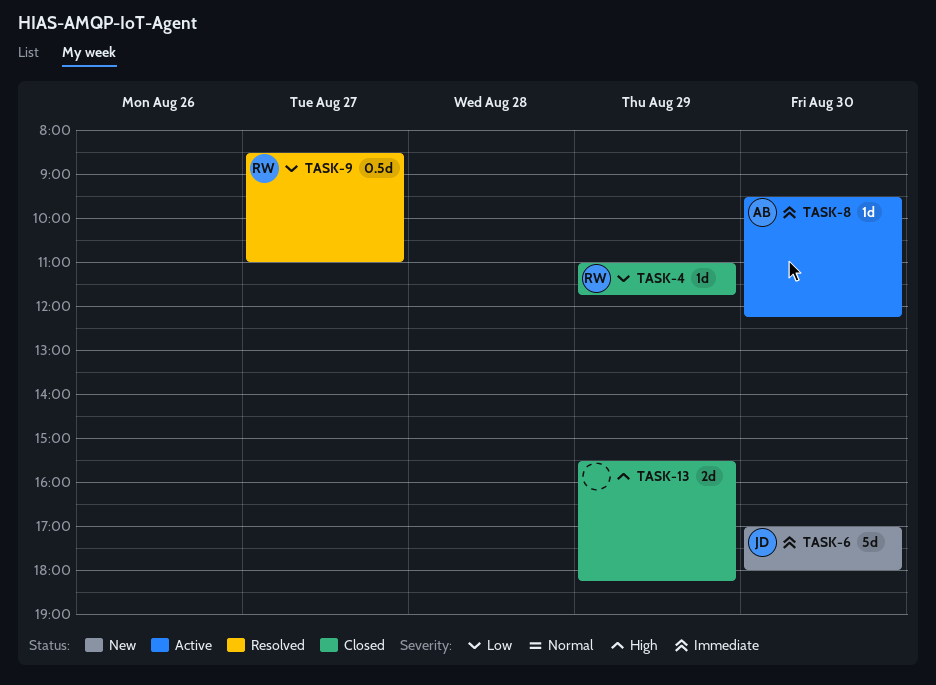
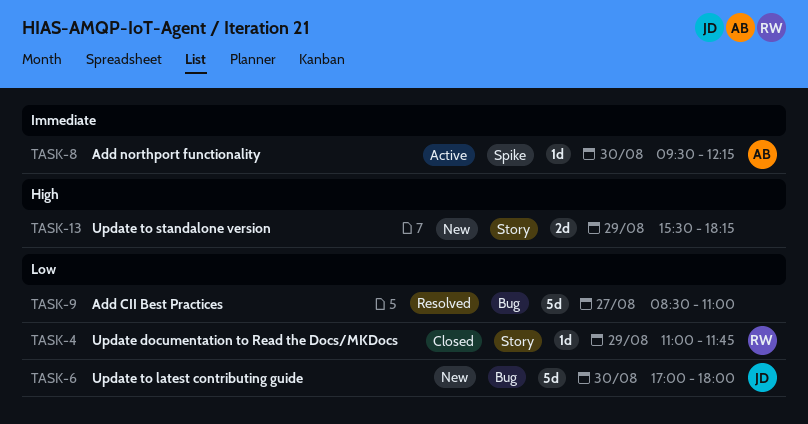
TASK-6, priority: Immediate -> Low
TASK-9, owner: RW -> none
TASK-9, estimate: 0.5d -> 5d
TASK-13, status: Closed -> New

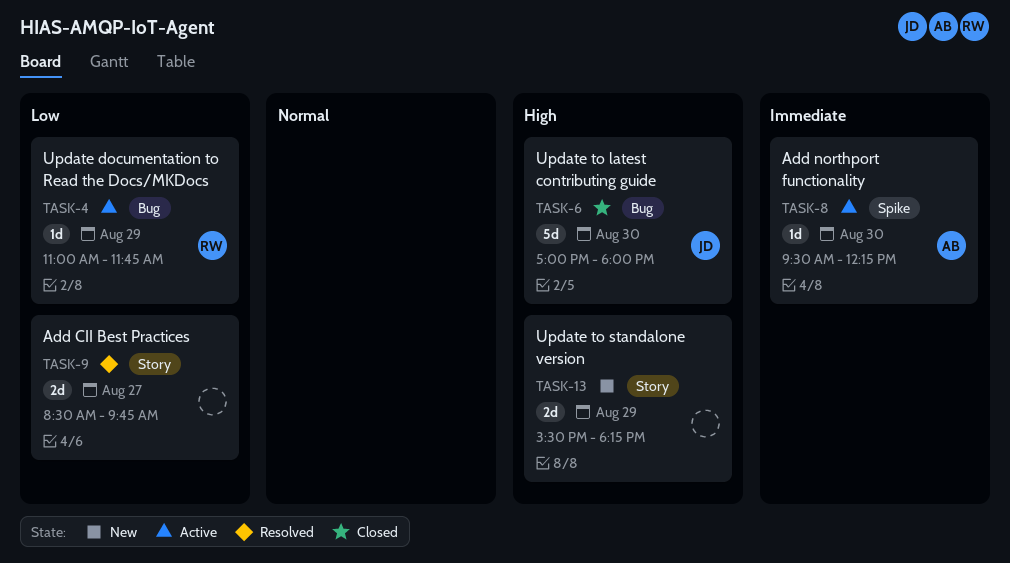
TASK-4, status: Closed -> Active
TASK-4, label: Story -> Bug
TASK-6, status: New -> Closed
TASK-6, priority: Low -> High
TASK-9, label: Bug -> Story
TASK-9, estimate: 5d -> 2d
TASK-9, ends: 11:00 -> 09:45

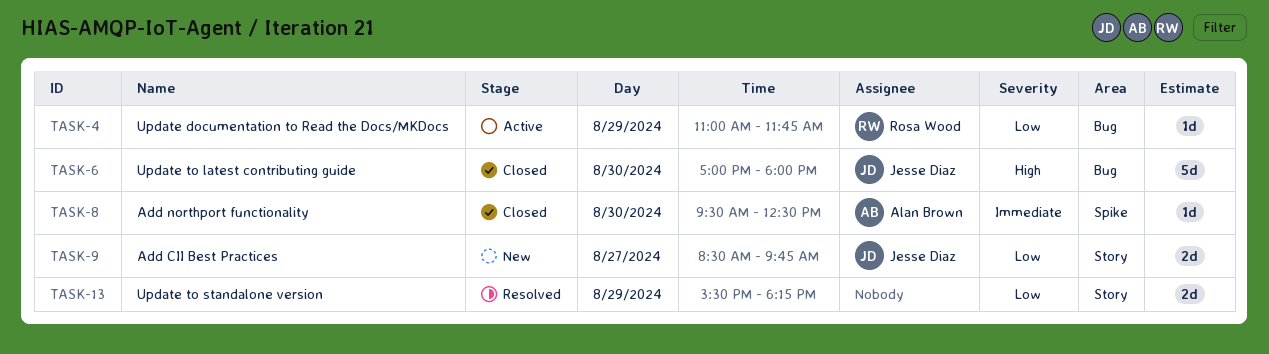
TASK-8, status: Active -> Closed
TASK-8, ends: 12:15 -> 12:30
TASK-9, status: Resolved -> New
TASK-9, owner: none -> Jesse Diaz
TASK-13, status: New -> Resolved
TASK-13, priority: High -> Low

